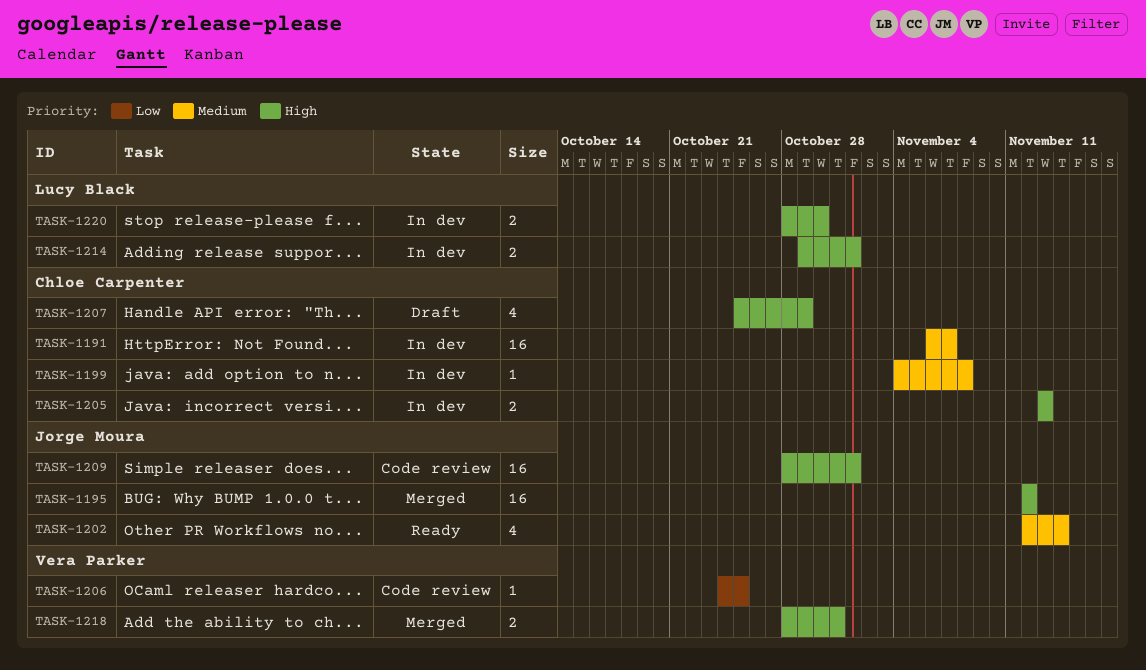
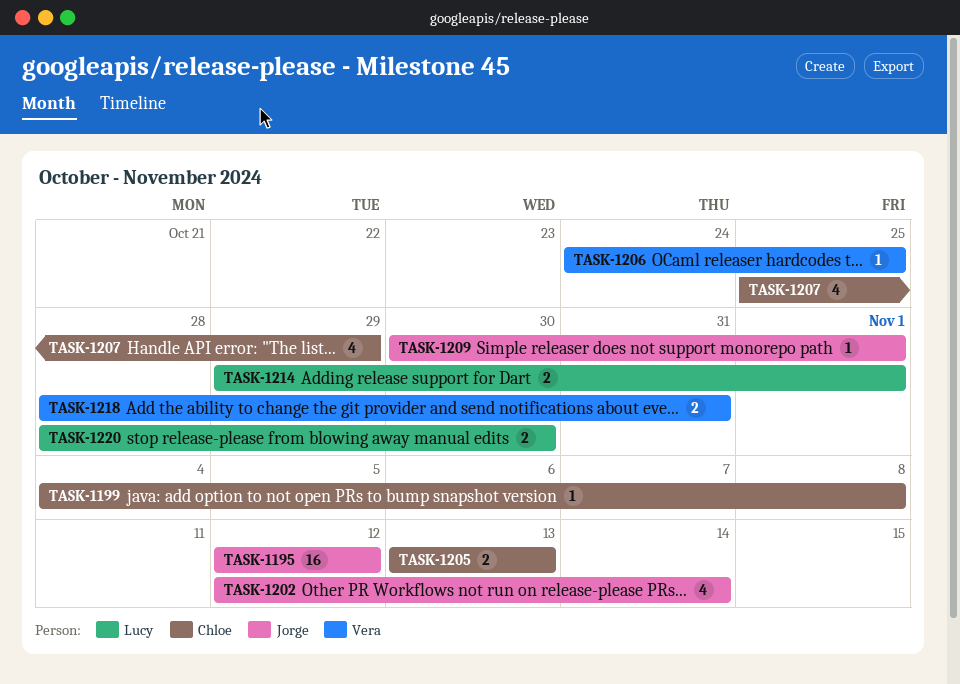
TASK-1191: present -> none
TASK-1209, estimate: 16 -> 1
TASK-1209, start: Oct 28 -> Oct 30

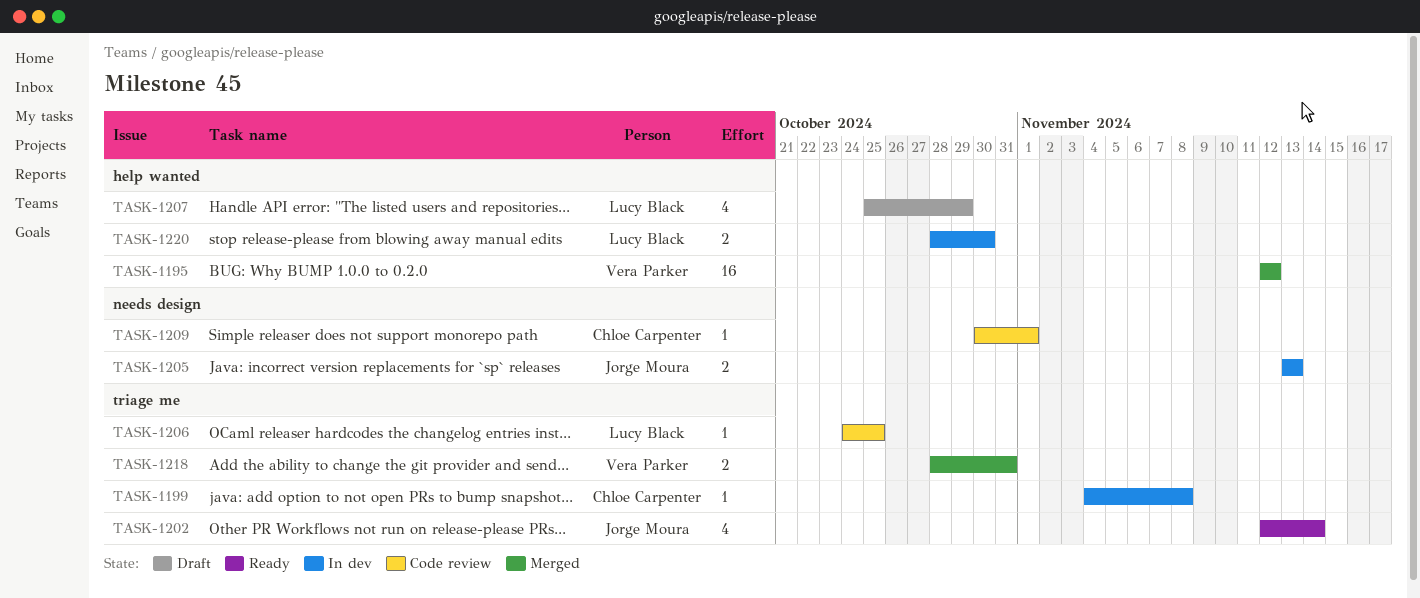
TASK-1195, owner: Jorge Moura -> Vera Parker
TASK-1205, owner: Chloe Carpenter -> Jorge Moura
TASK-1206, owner: Vera Parker -> Lucy Black
TASK-1207, owner: Chloe Carpenter -> Lucy Black
TASK-1209, owner: Jorge Moura -> Chloe Carpenter
TASK-1214: present -> none

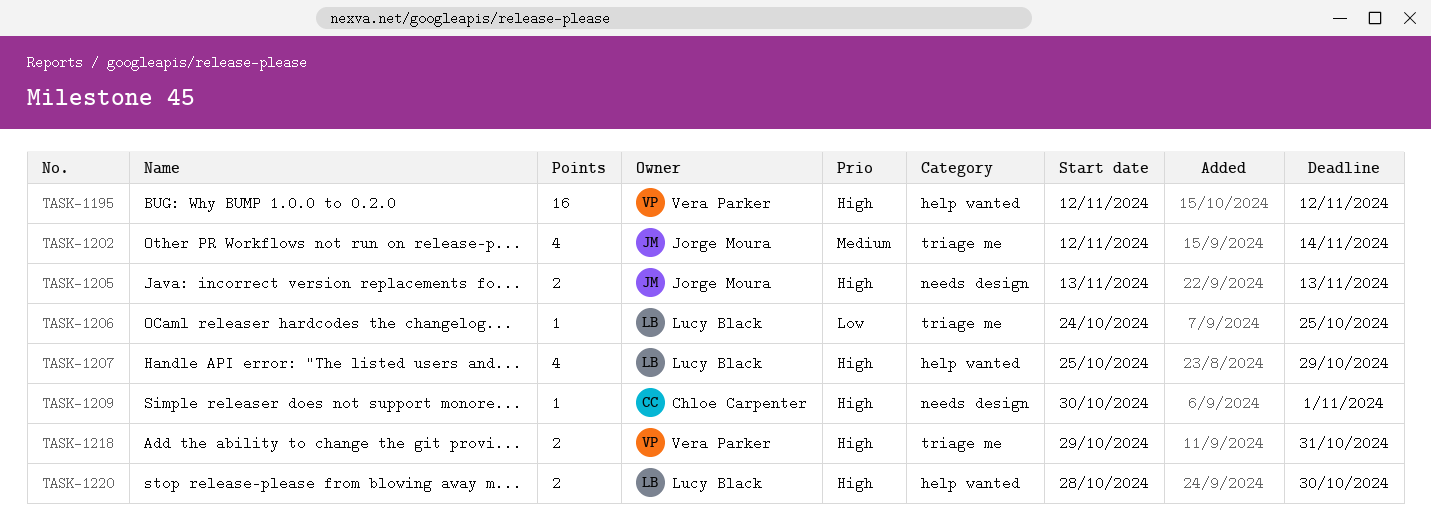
TASK-1199: present -> none
TASK-1218, start: Oct 28 -> Oct 29

